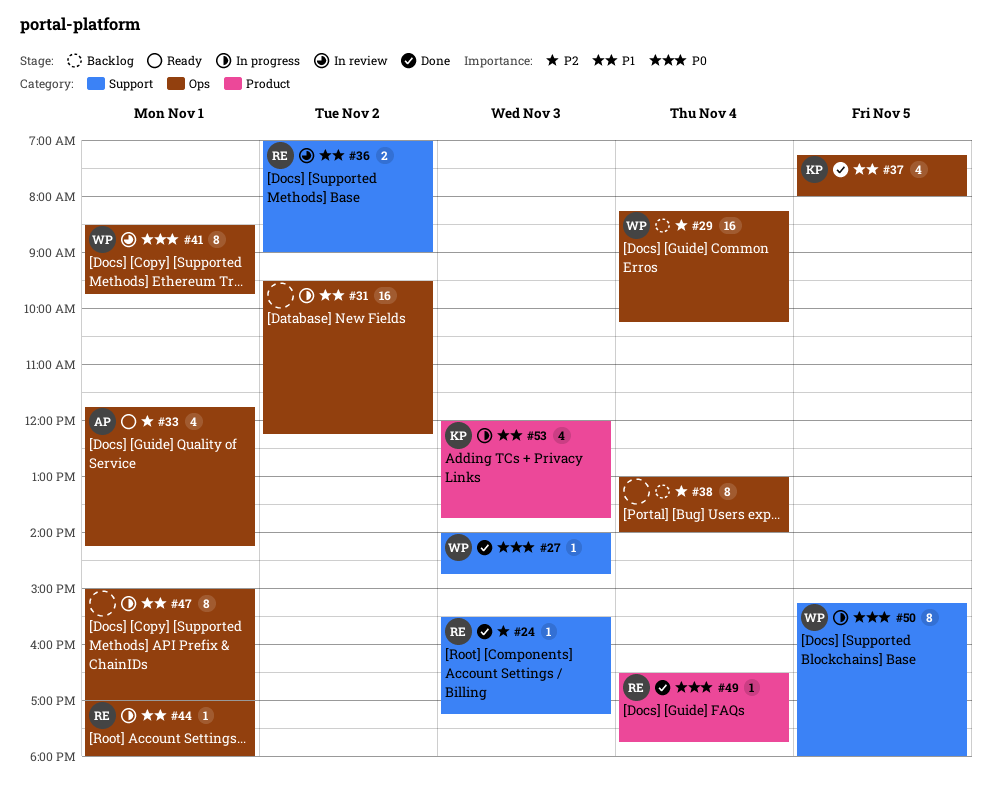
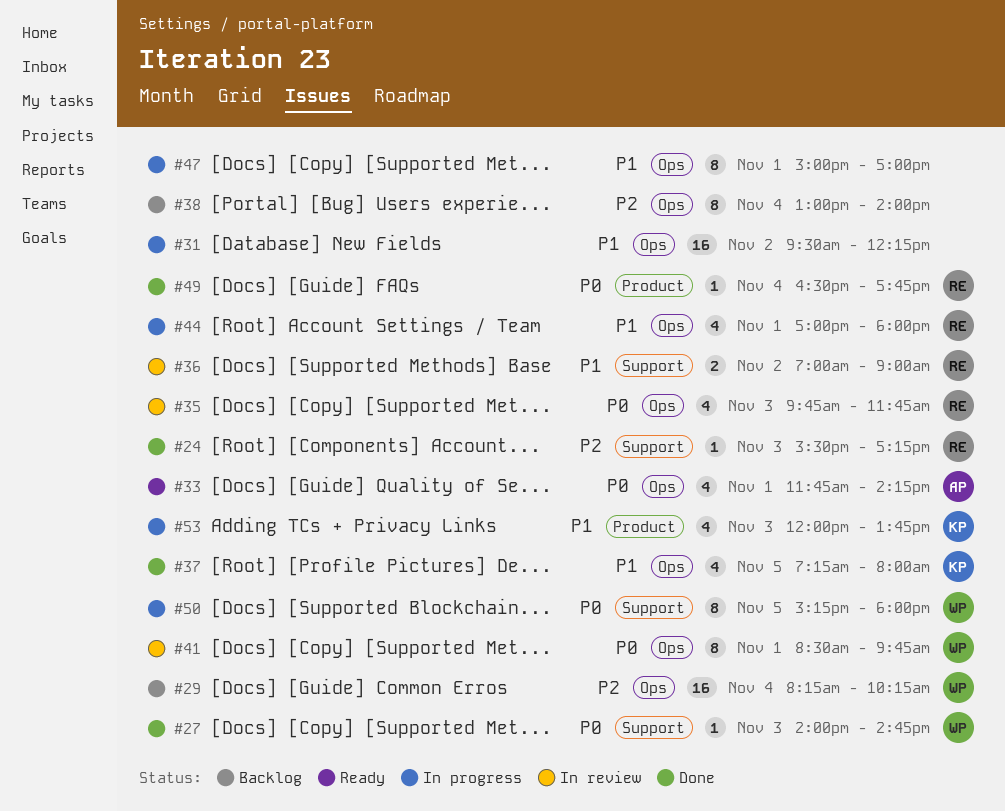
#33, priority: P2 -> P0
#35: none -> present
#44, estimate: 1 -> 4

